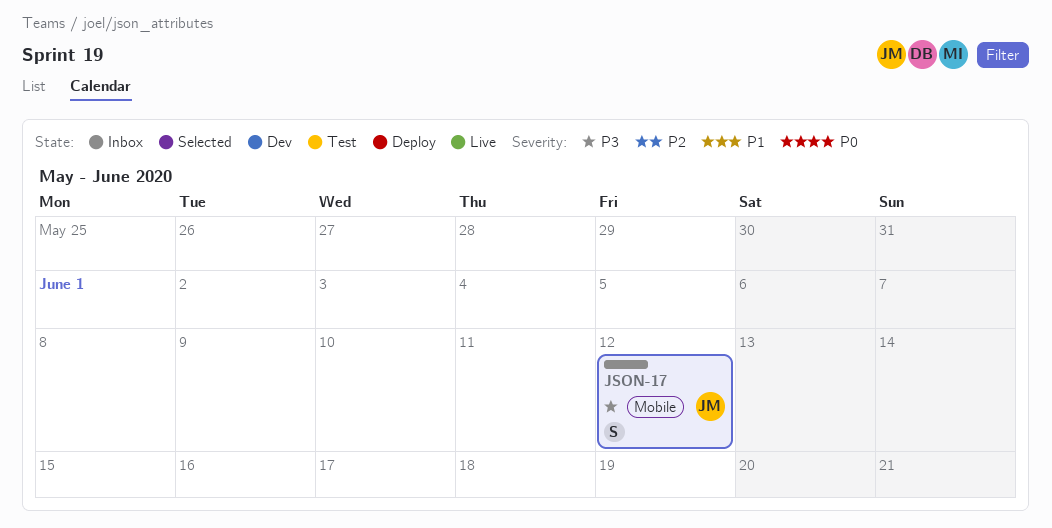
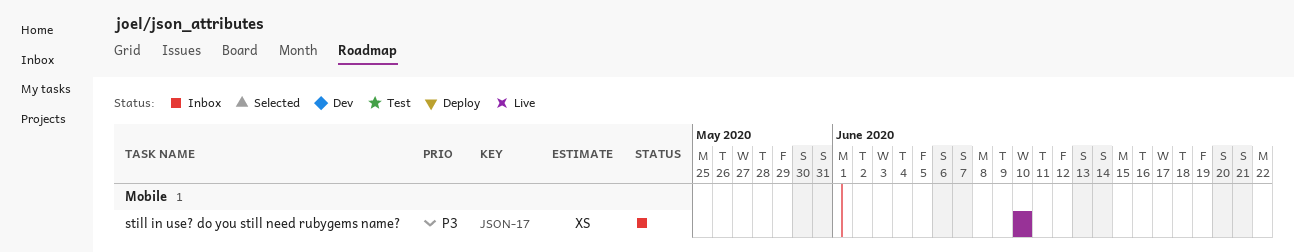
JSON-17, estimate: S -> XS
JSON-17, due: Jun 12 -> Jun 10

